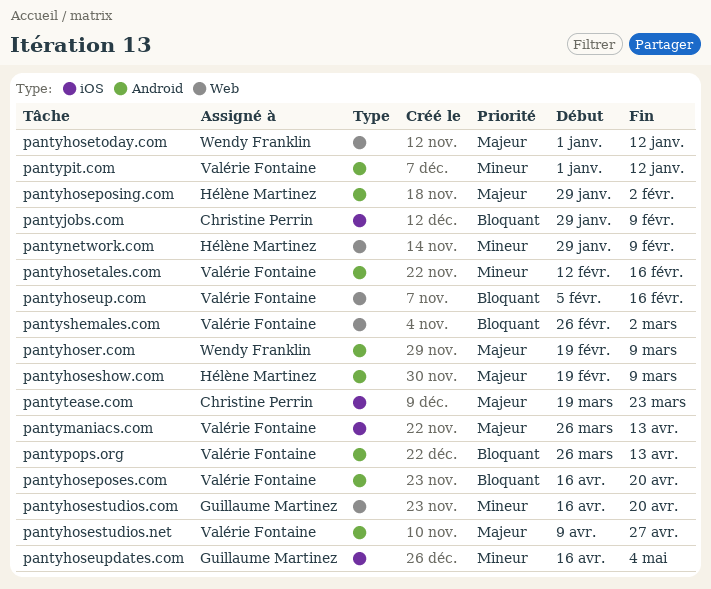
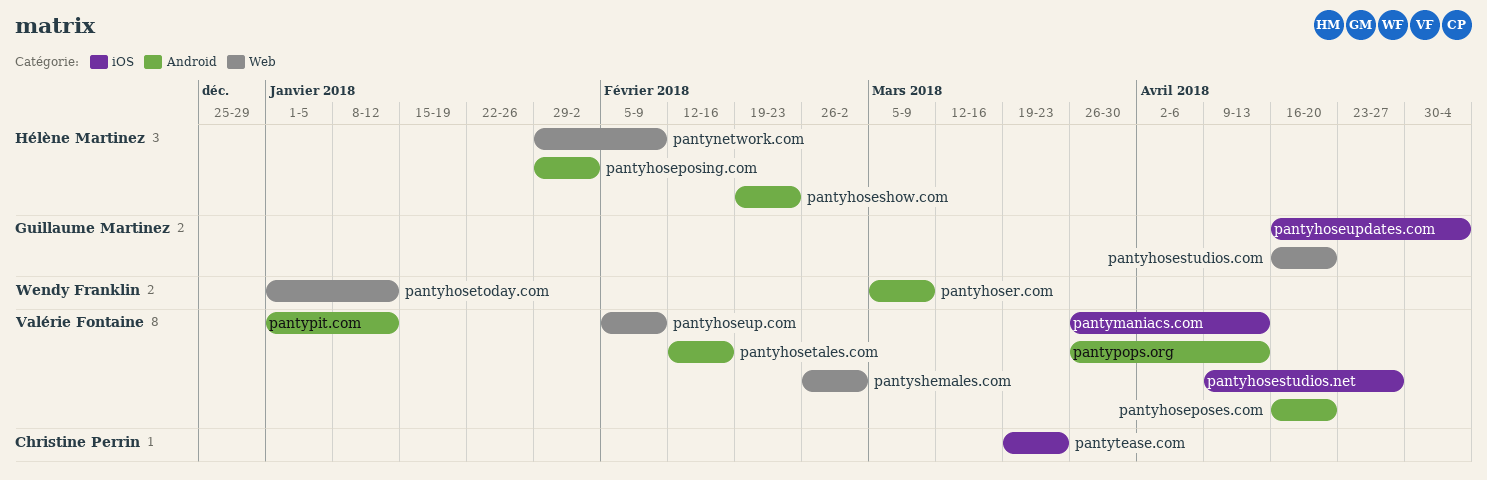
pantyhoser.com, start: Feb 19 -> Mar 5
pantyhoseshow.com, due: Mar 9 -> Feb 23
pantyhosestudios.net, label: Android -> iOS
pantyhoseup.com, due: Feb 16 -> Feb 9
pantyjobs.com: present -> none

